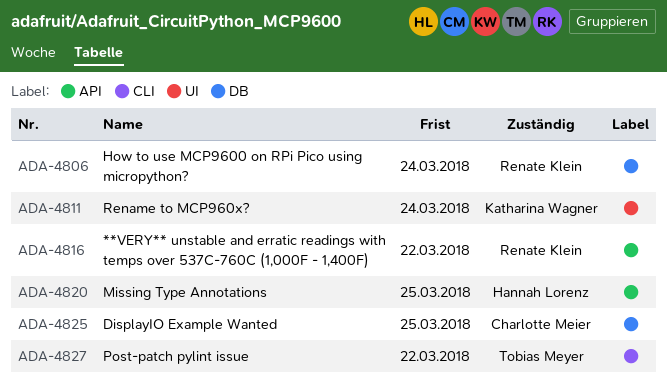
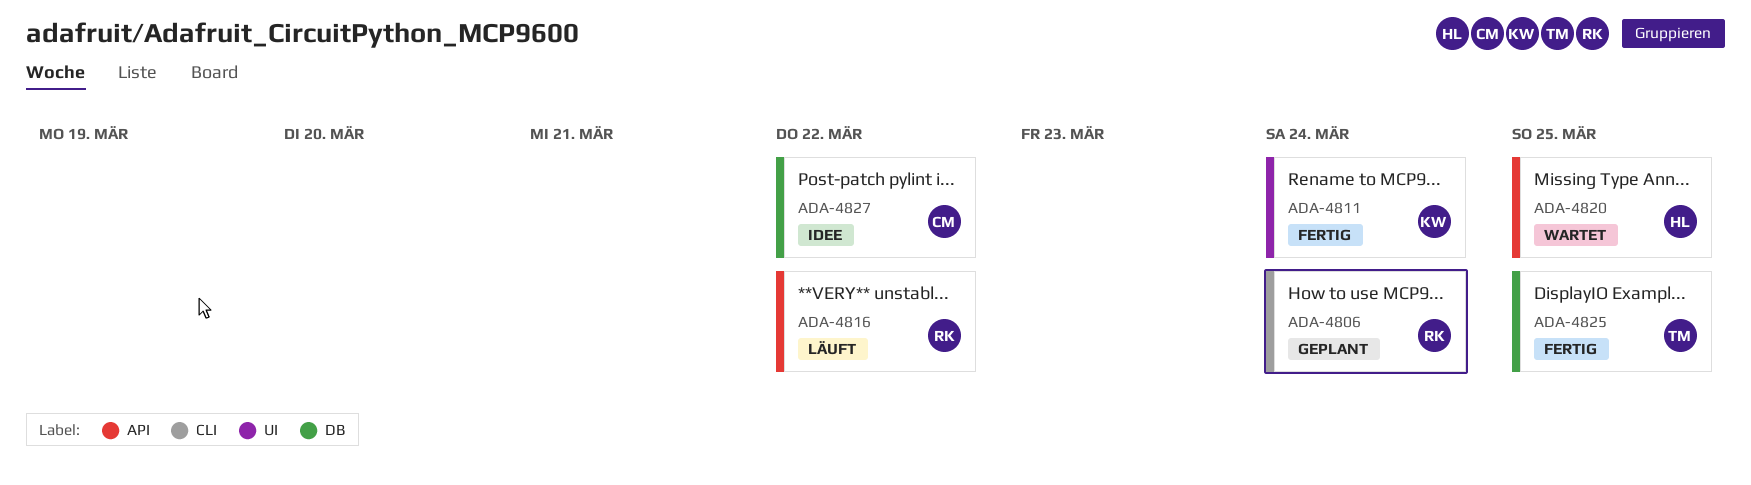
ADA-4806, label: DB -> CLI
ADA-4825, owner: Charlotte Meier -> Tobias Meyer
ADA-4827, owner: Tobias Meyer -> Charlotte Meier
ADA-4827, label: CLI -> DB

